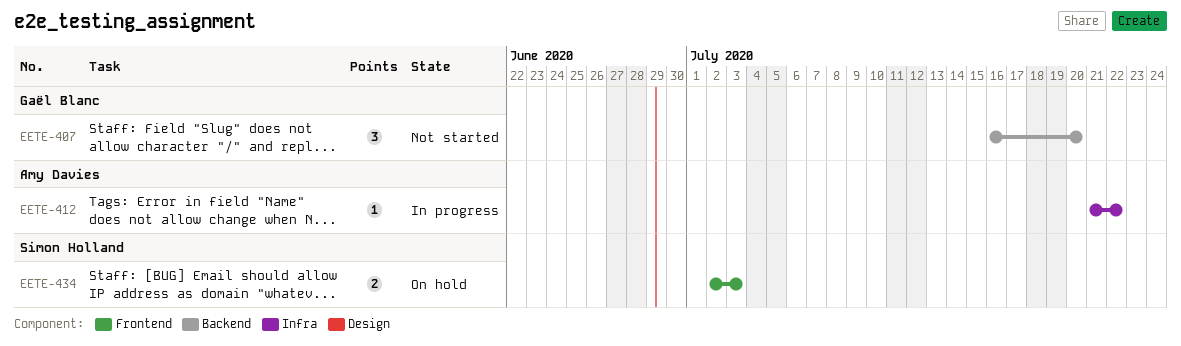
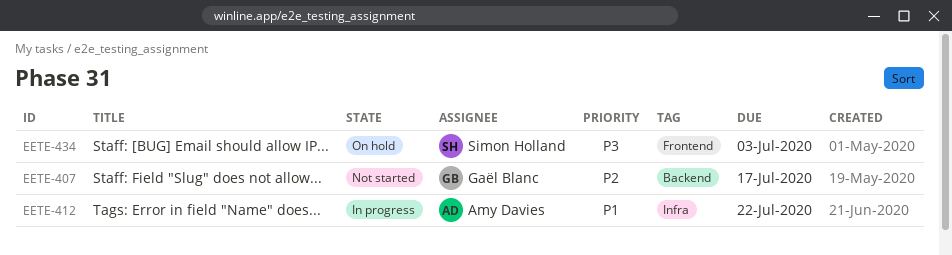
EETE-407, due: Jul 20 -> Jul 17

